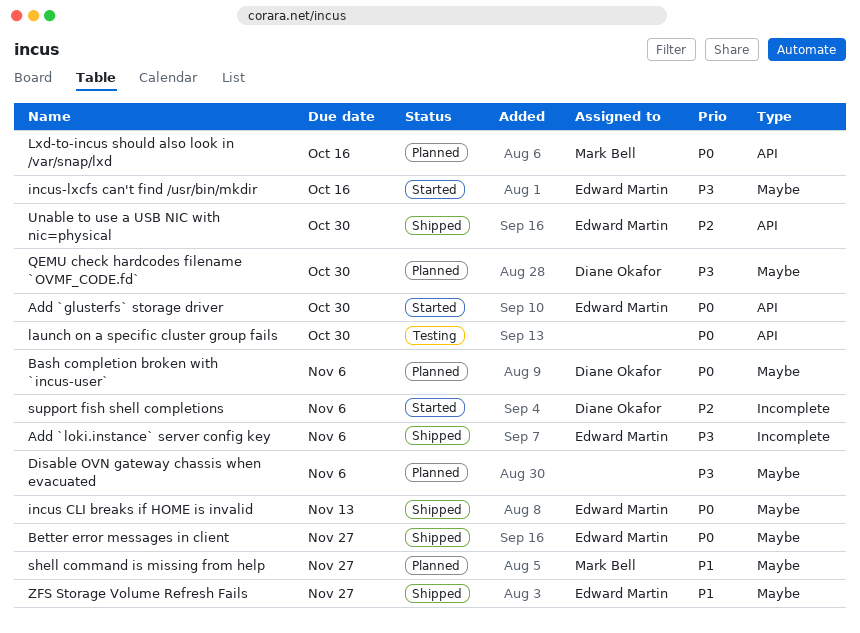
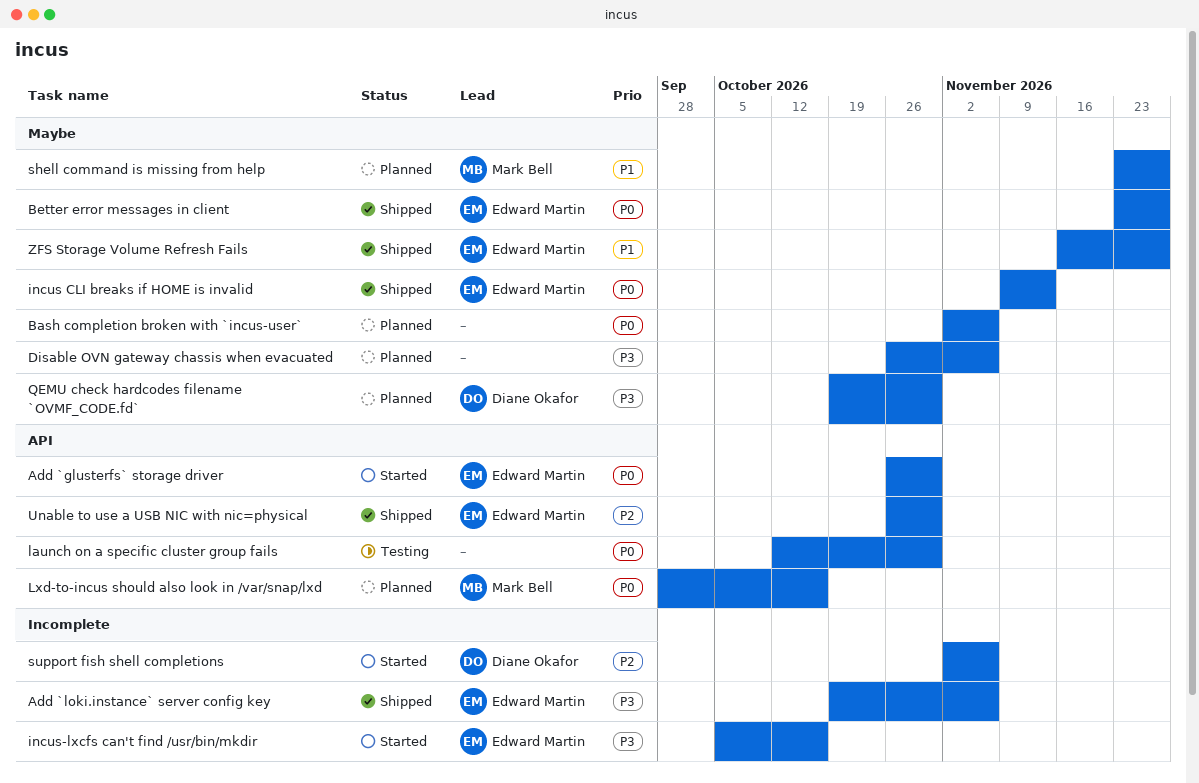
Bash completion broken with `incus-user`, owner: Diane Okafor -> none
incus-lxcfs can't find /usr/bin/mkdir, label: Maybe -> Incomplete

